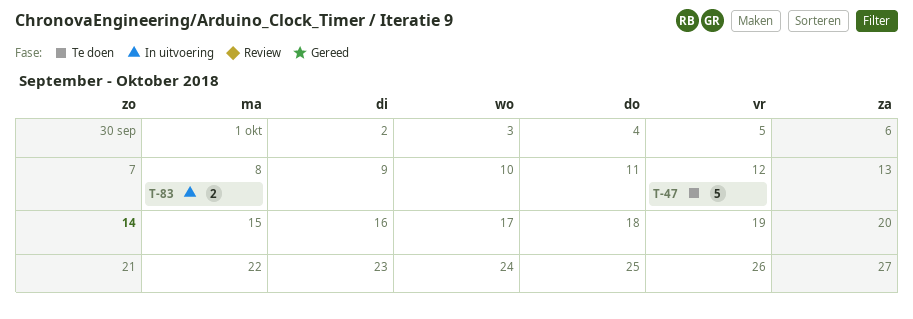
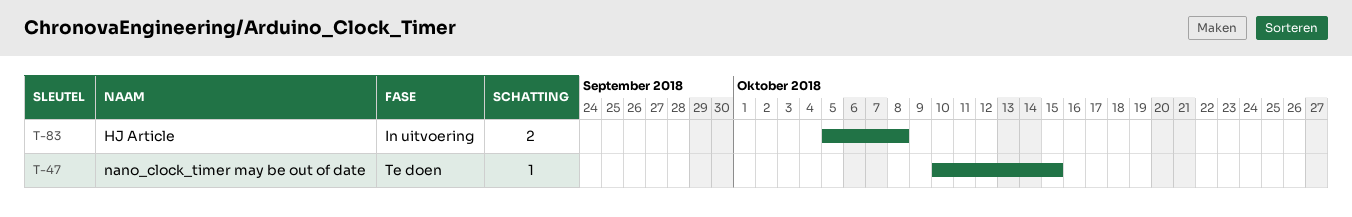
T-47, estimate: 5 -> 1
T-47, due: Oct 12 -> Oct 15

